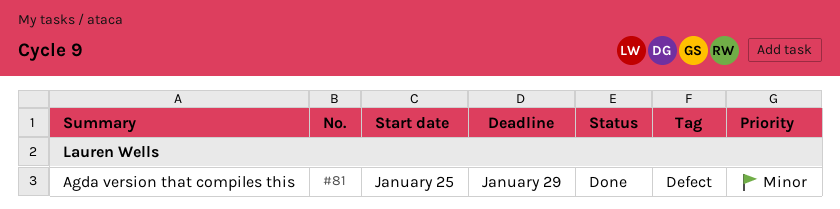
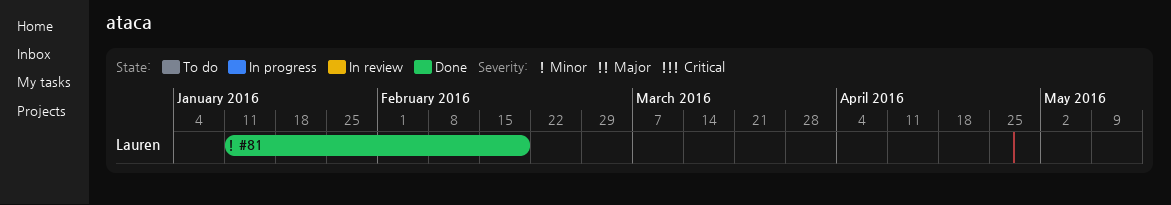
#81, start: Jan 25 -> Jan 11
#81, due: Jan 29 -> Feb 19

